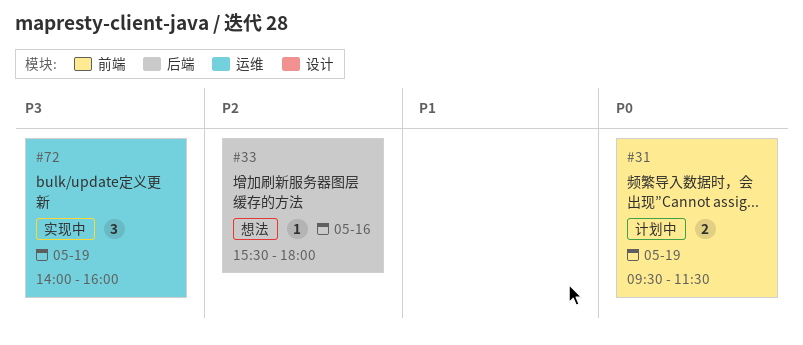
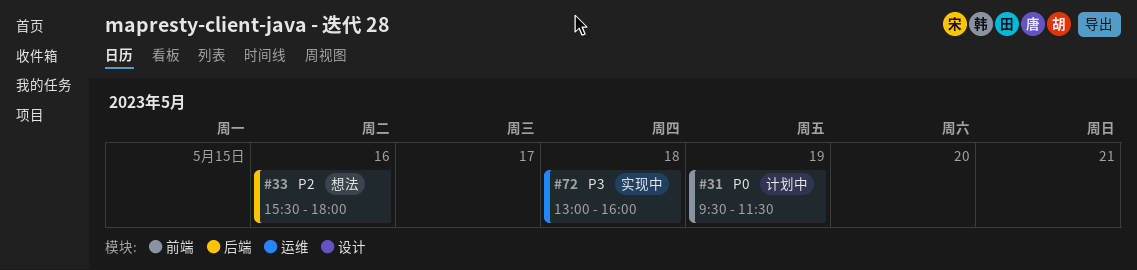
#72, day: May 19 -> May 18
#72, begins: 14:00 -> 13:00

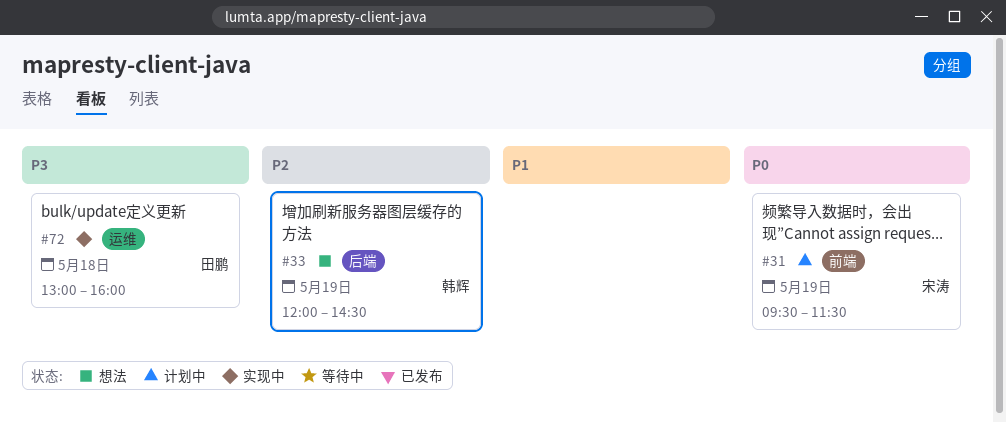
#33, day: May 16 -> May 19
#33, begins: 15:30 -> 12:00
#33, ends: 18:00 -> 14:30

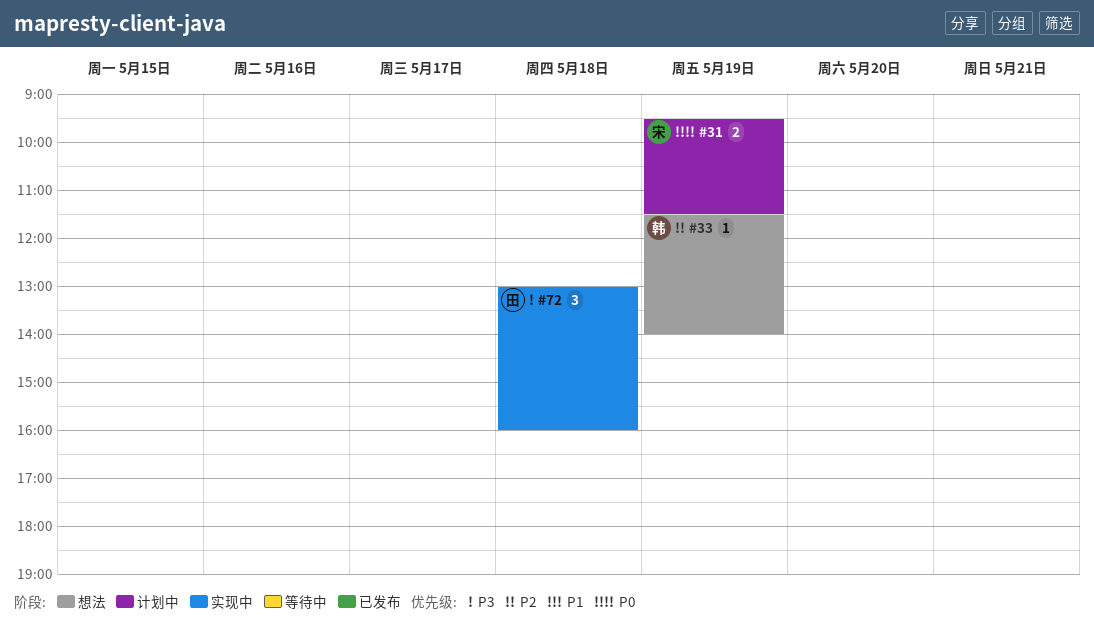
#33, begins: 12:00 -> 11:30
#33, ends: 14:30 -> 14:00

